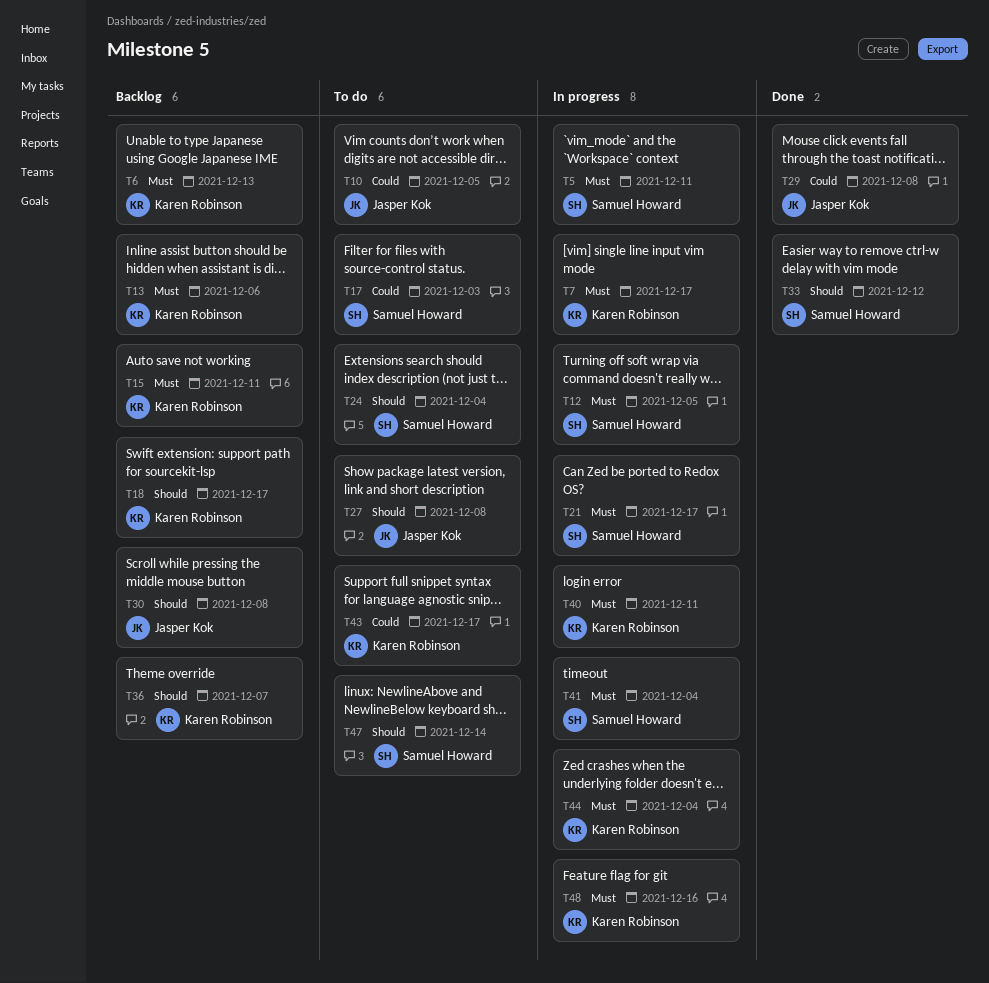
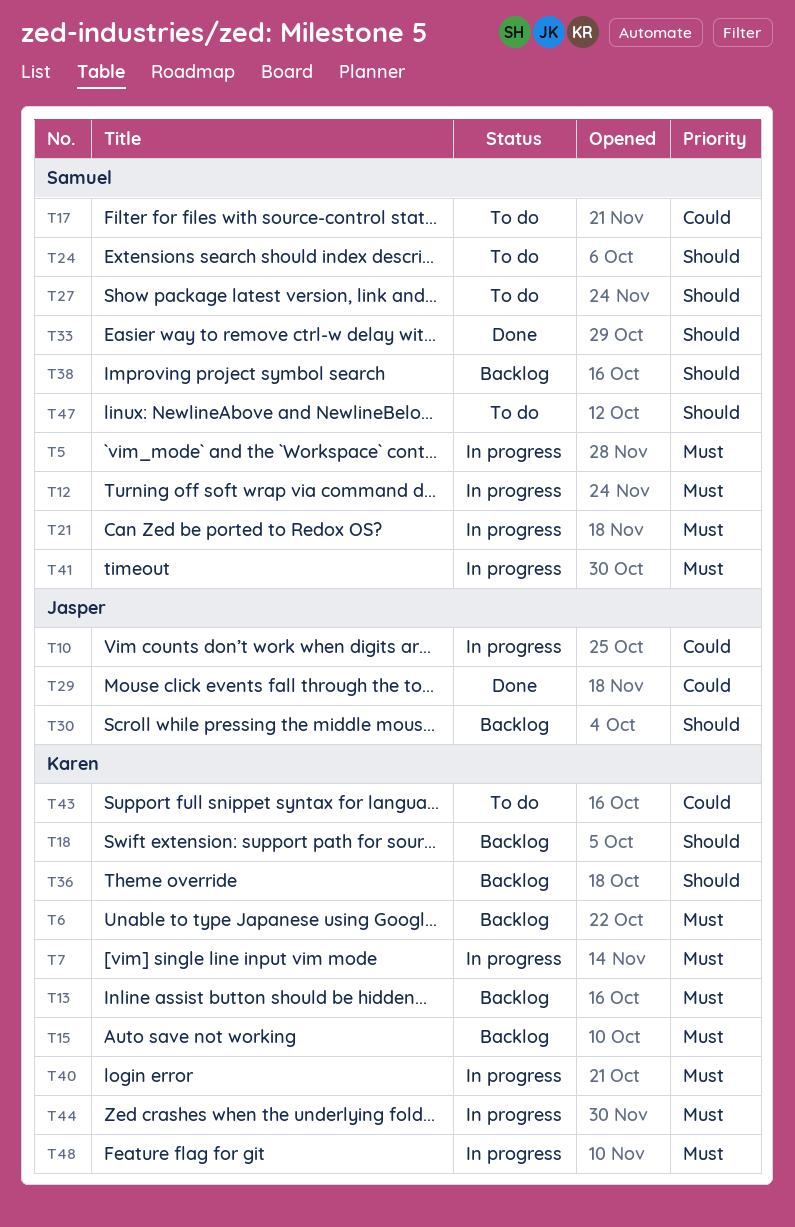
T10, status: To do -> In progress
T27, owner: Jasper Kok -> Samuel Howard
T38: none -> present

